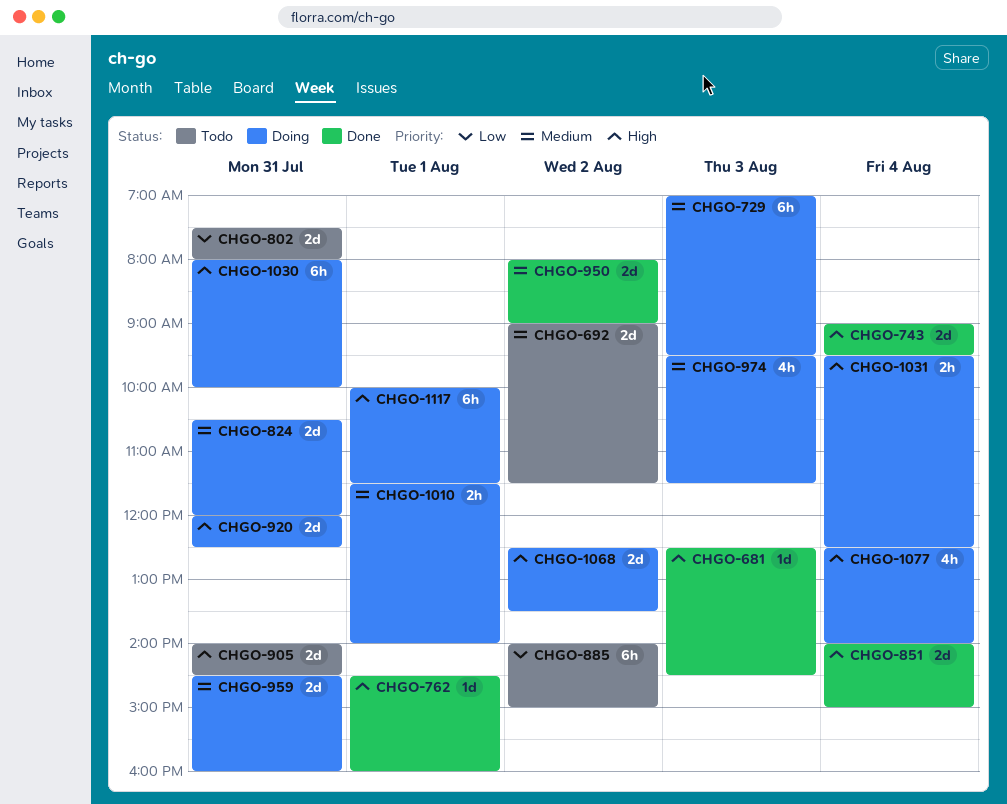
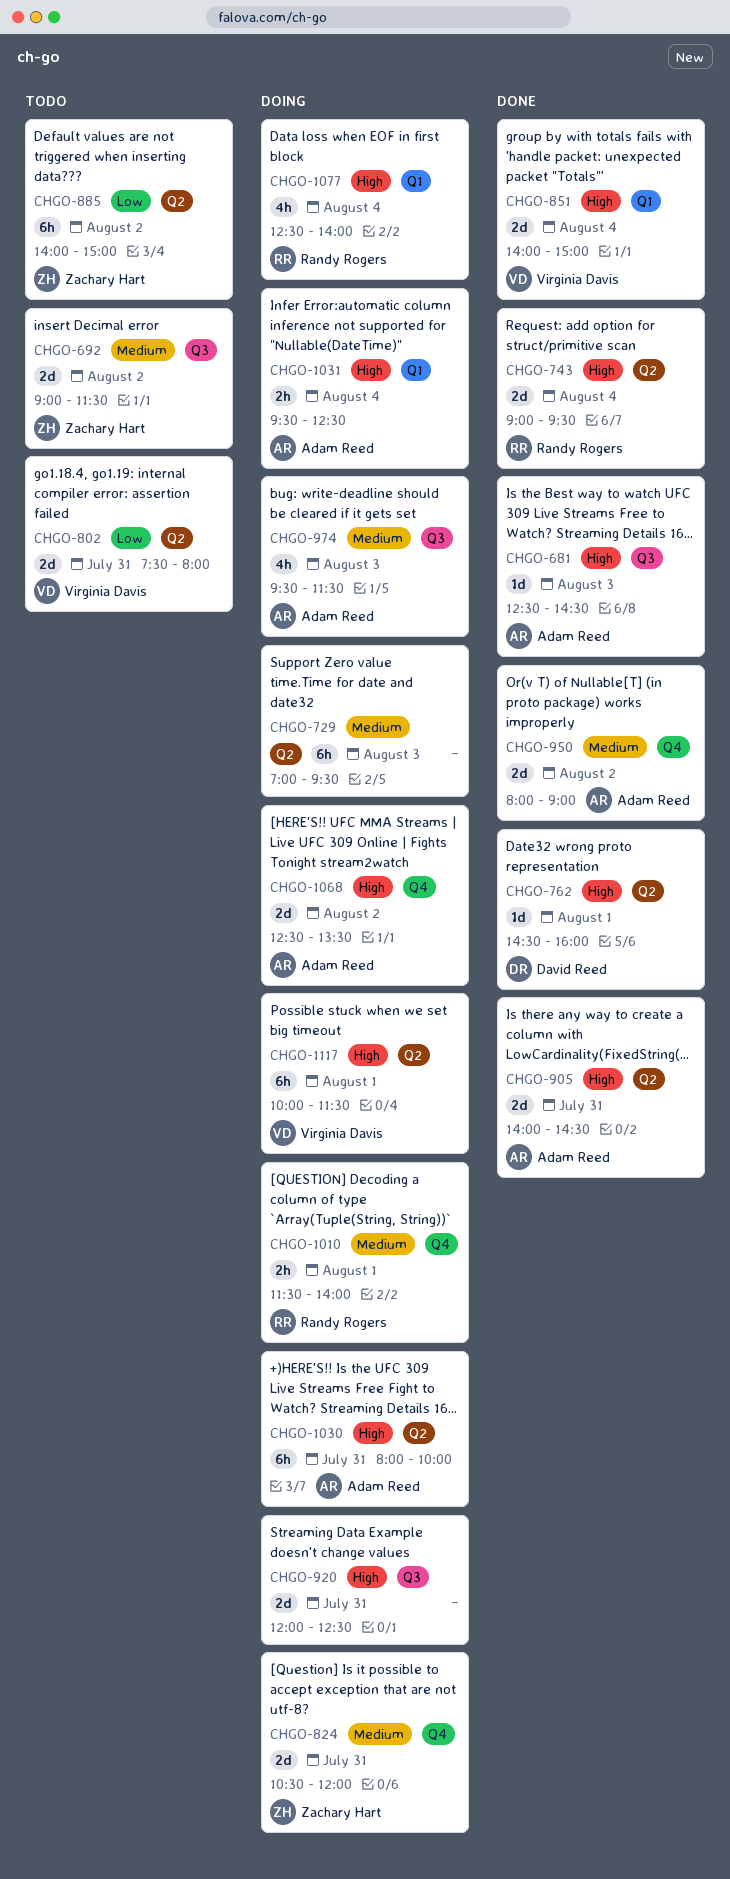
CHGO-905, status: Todo -> Done
CHGO-959: present -> none

